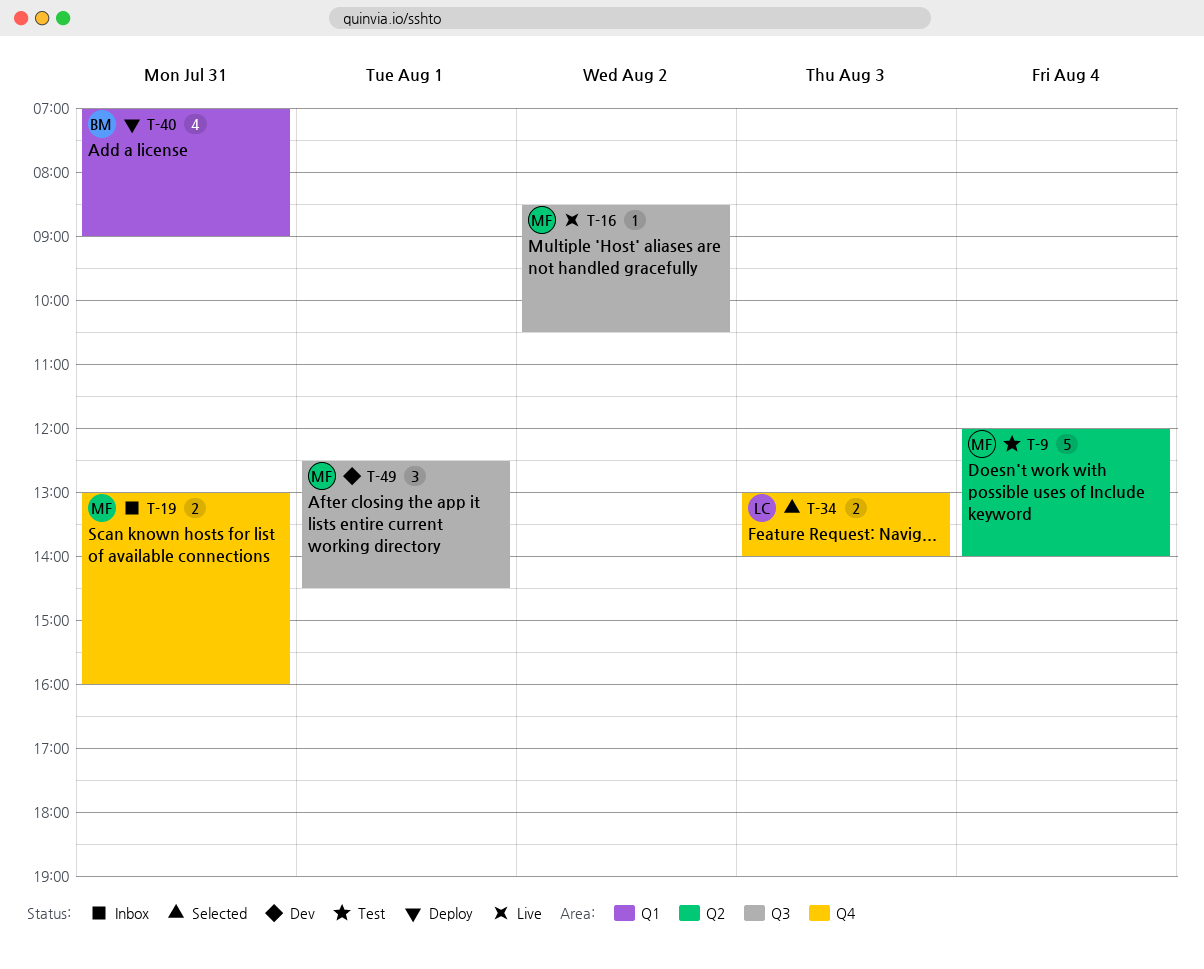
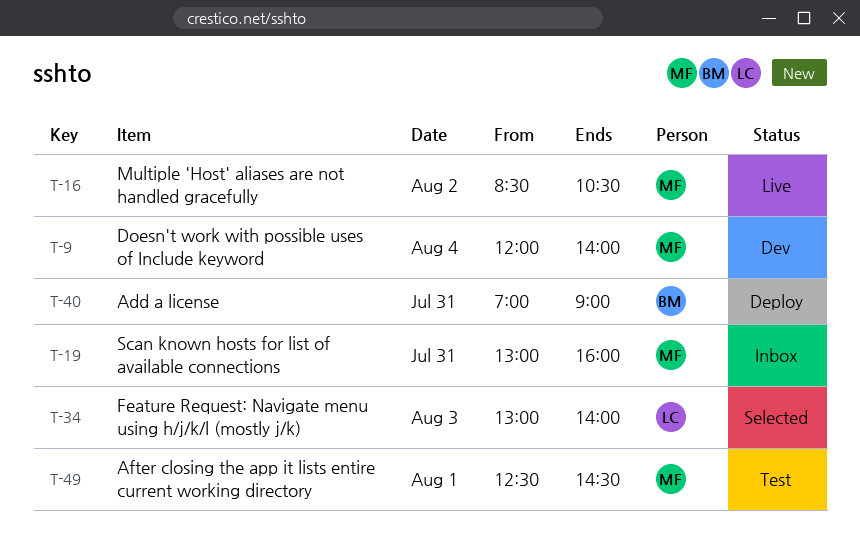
T-9, status: Test -> Dev
T-49, status: Dev -> Test

